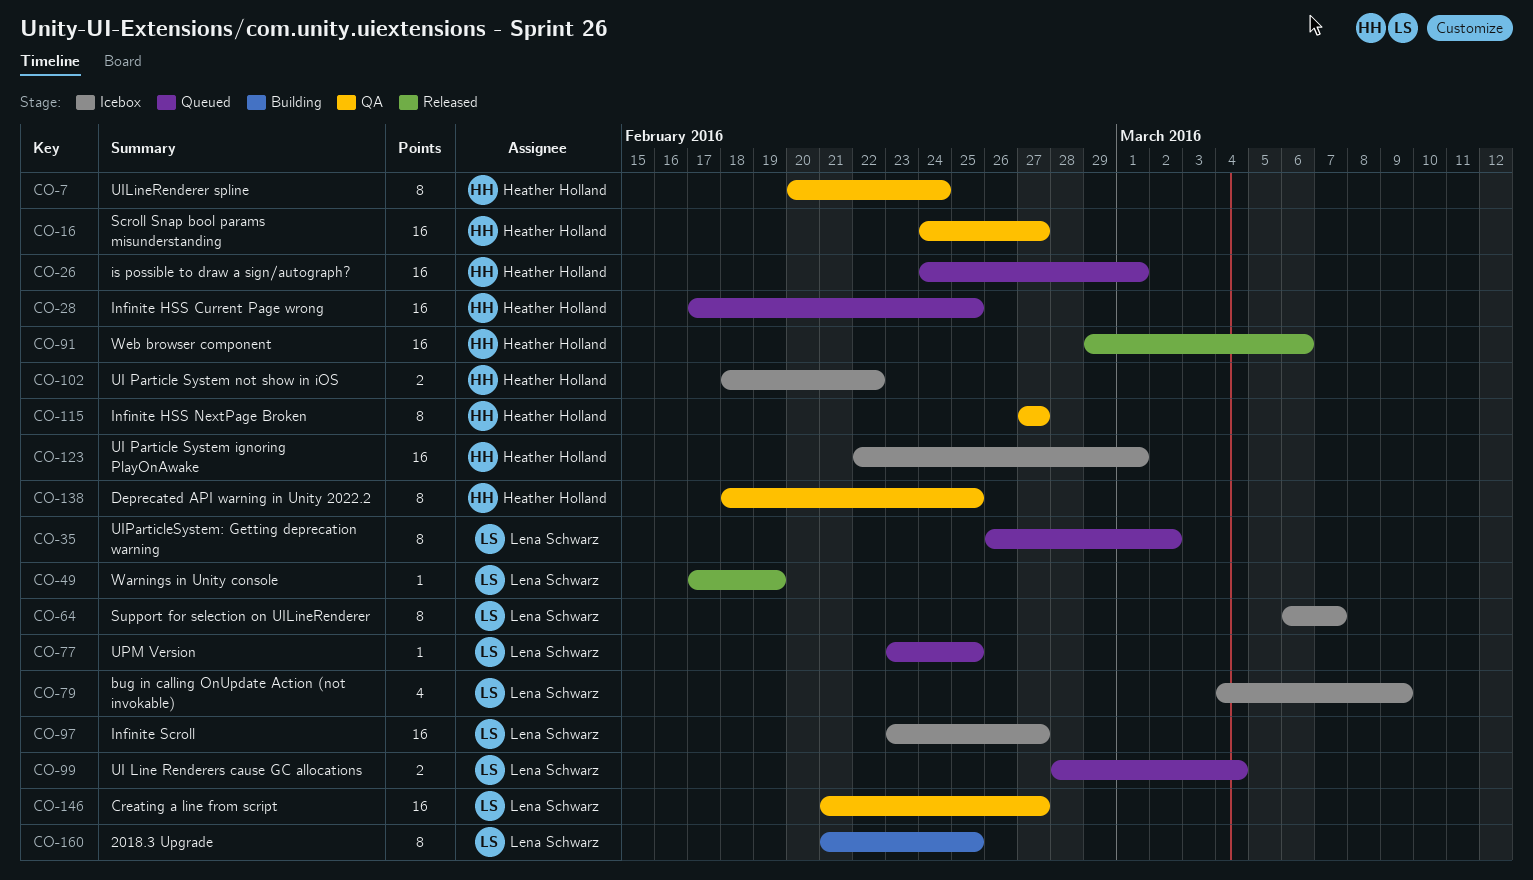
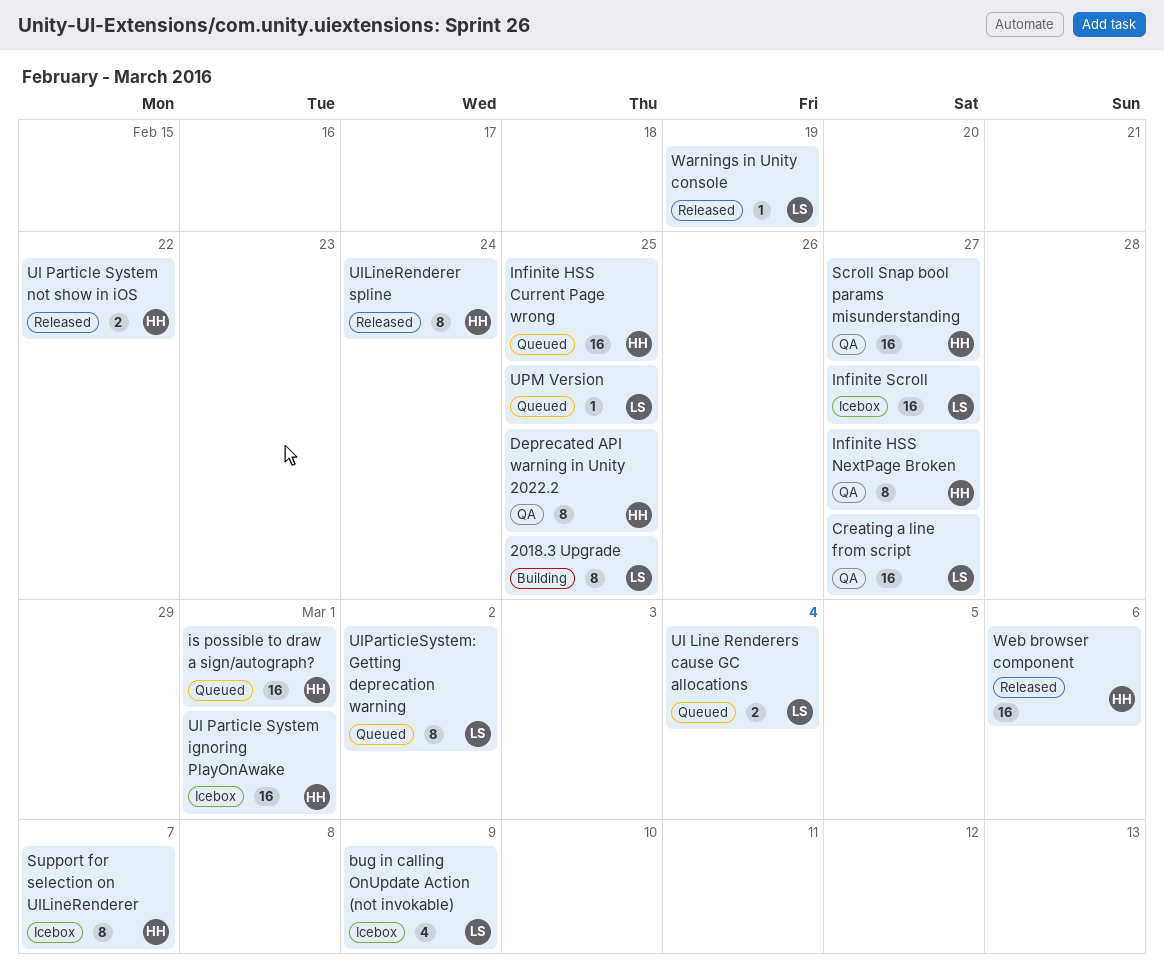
Support for selection on UILineRenderer, owner: Lena Schwarz -> Heather Holland
UI Particle System not show in iOS, status: Icebox -> Released
UILineRenderer spline, status: QA -> Released

